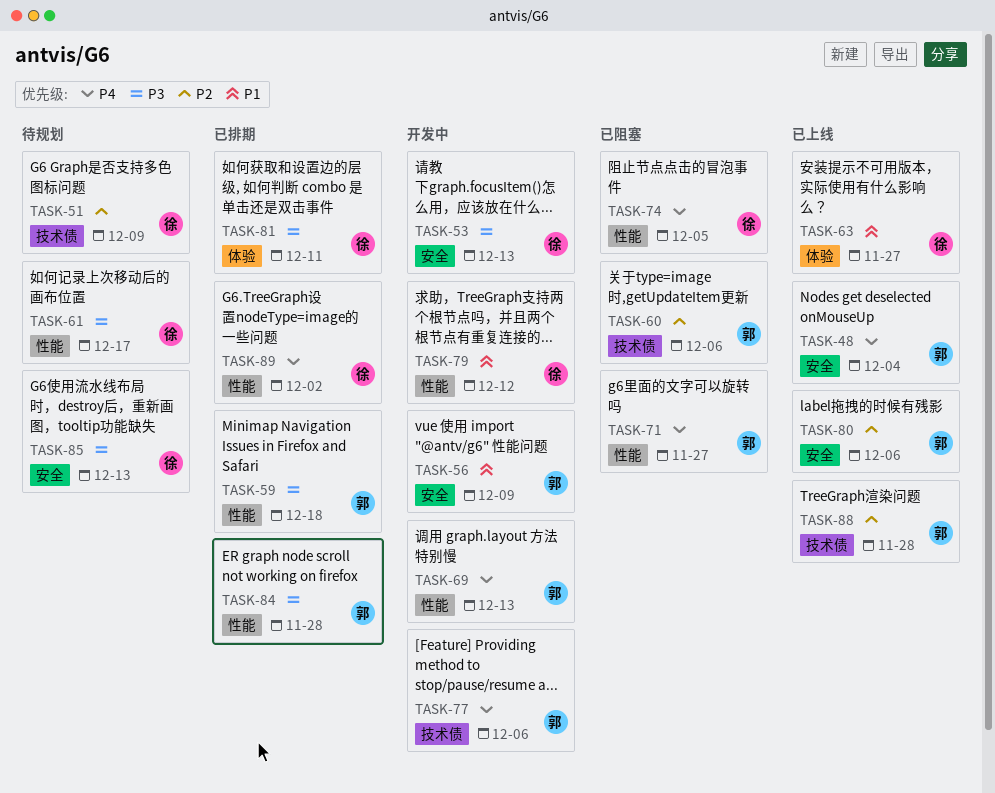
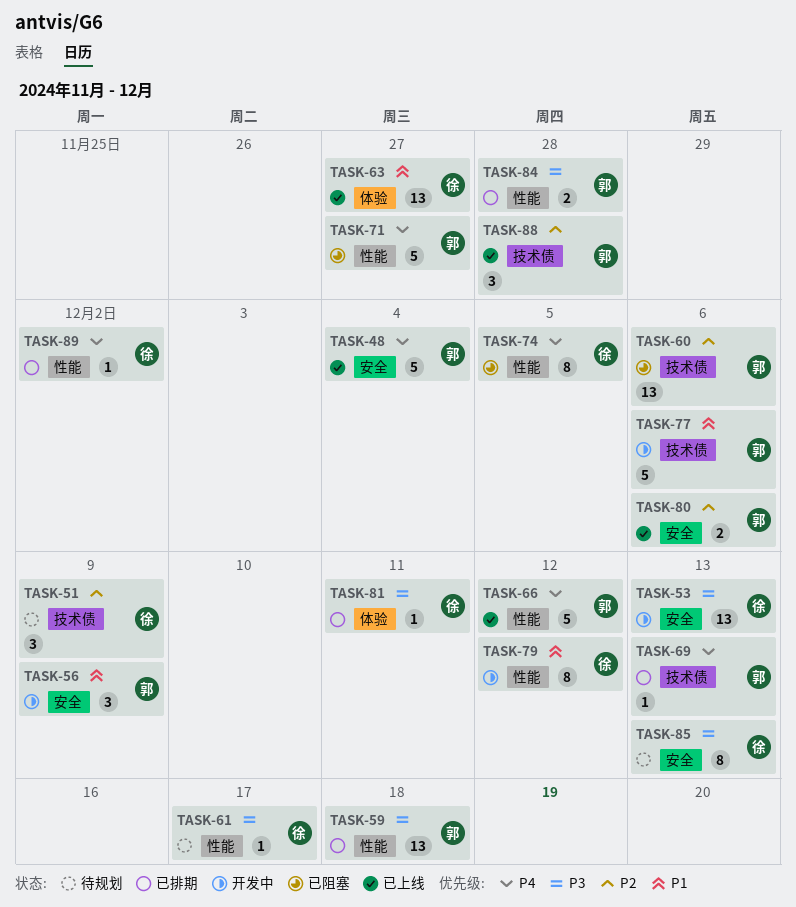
TASK-66: none -> present
TASK-69, status: 开发中 -> 已排期
TASK-69, label: 性能 -> 技术债
TASK-77, priority: P4 -> P1

